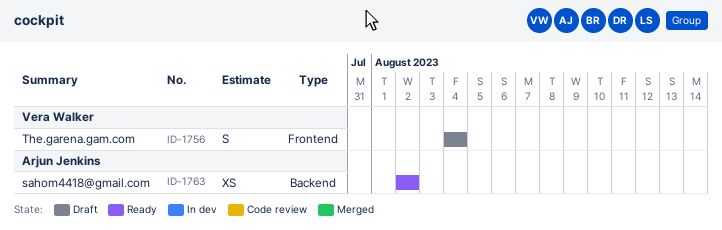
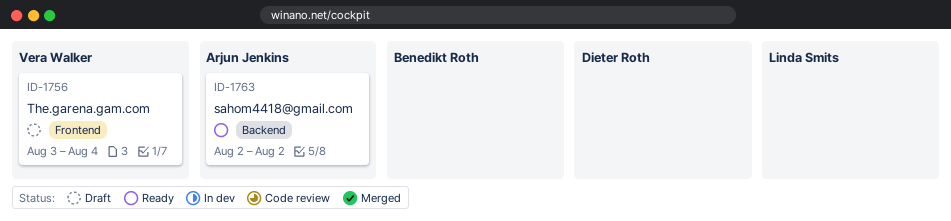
ID-1756, start: Aug 4 -> Aug 3

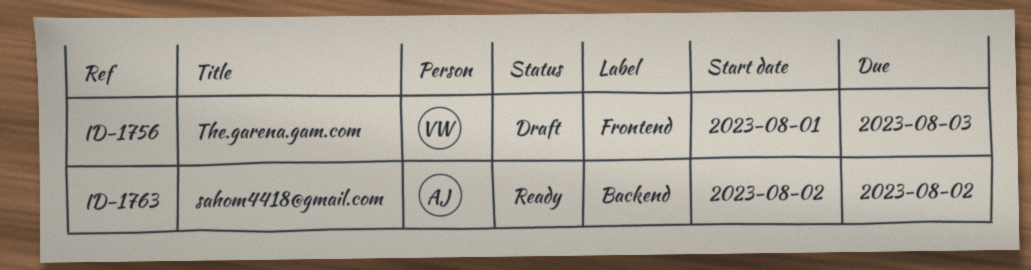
ID-1756, start: Aug 3 -> Aug 1
ID-1756, due: Aug 4 -> Aug 3

